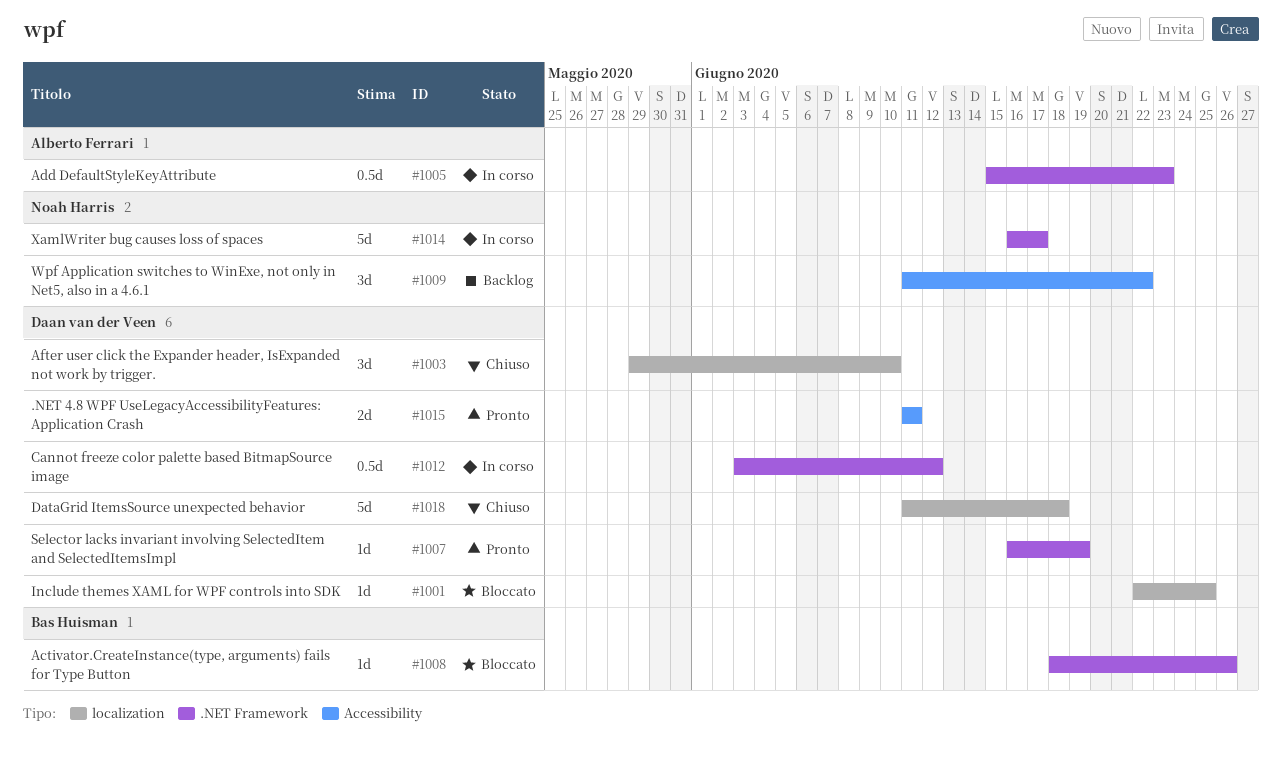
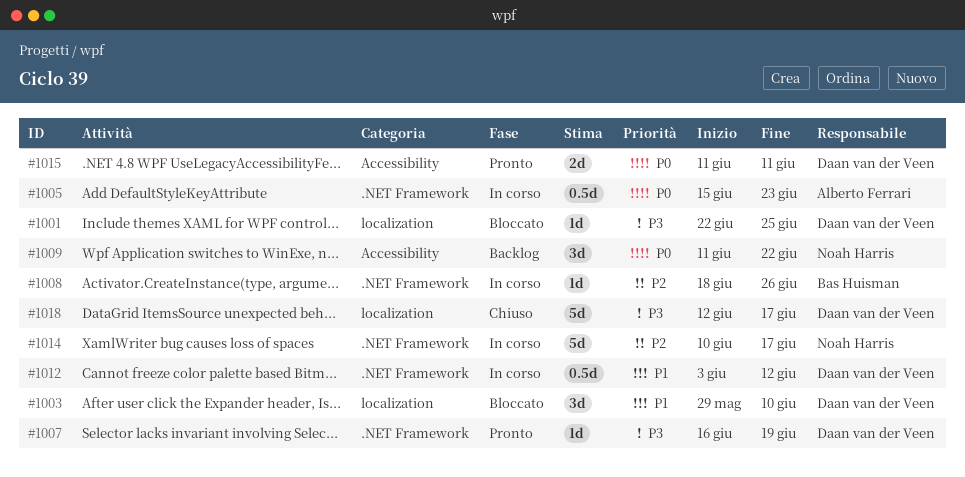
#1003, status: Chiuso -> Bloccato
#1008, status: Bloccato -> In corso
#1014, start: Jun 16 -> Jun 10
#1018, start: Jun 11 -> Jun 12
#1018, due: Jun 18 -> Jun 17

